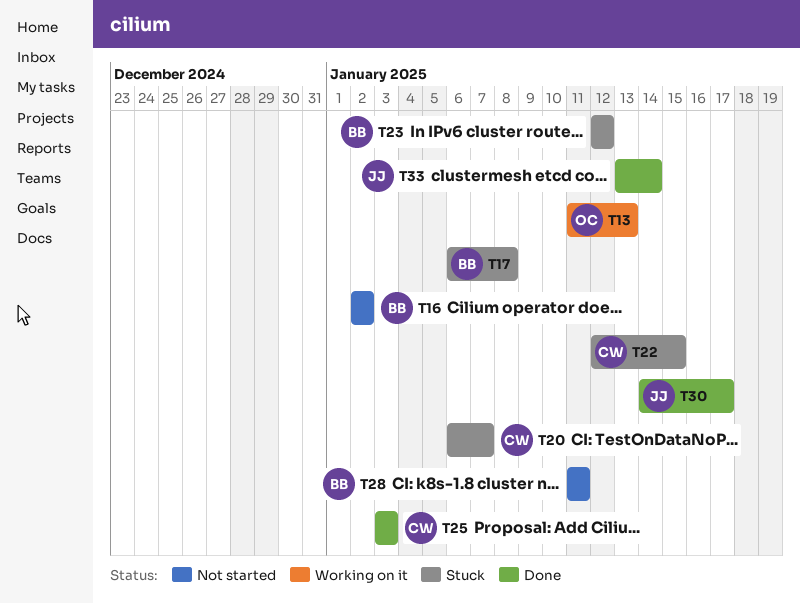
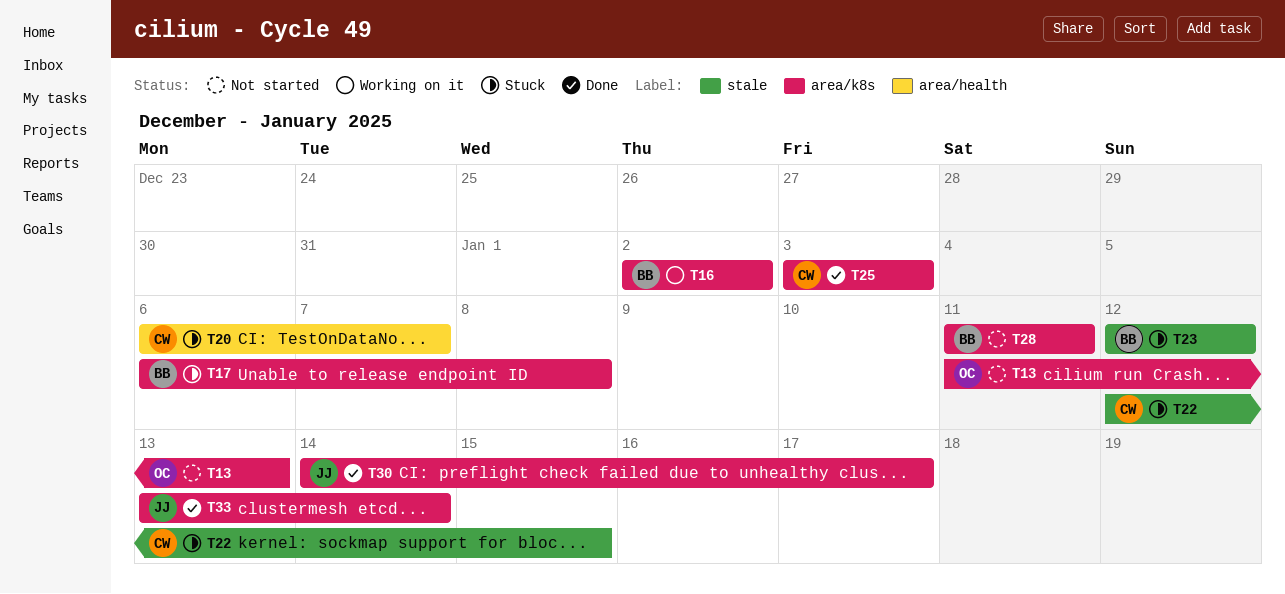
T13, status: Working on it -> Not started
T16, status: Not started -> Working on it

